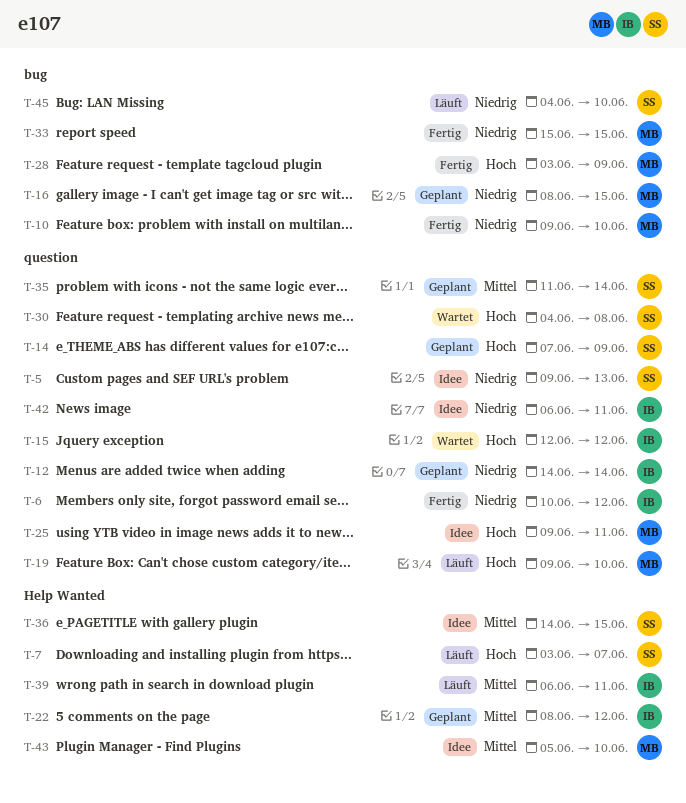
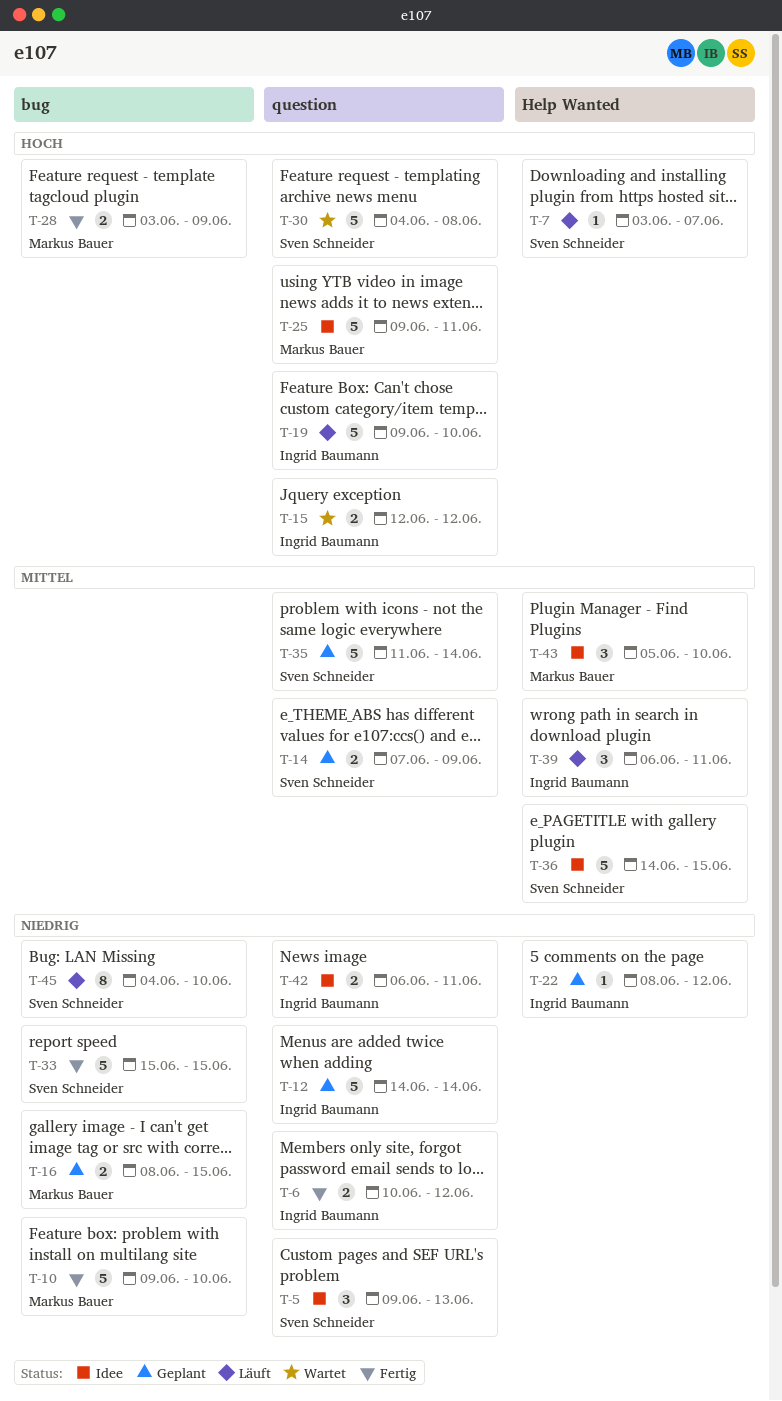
T-14, priority: Hoch -> Mittel
T-19, owner: Markus Bauer -> Ingrid Baumann
T-22, priority: Mittel -> Niedrig
T-33, owner: Markus Bauer -> Sven Schneider

